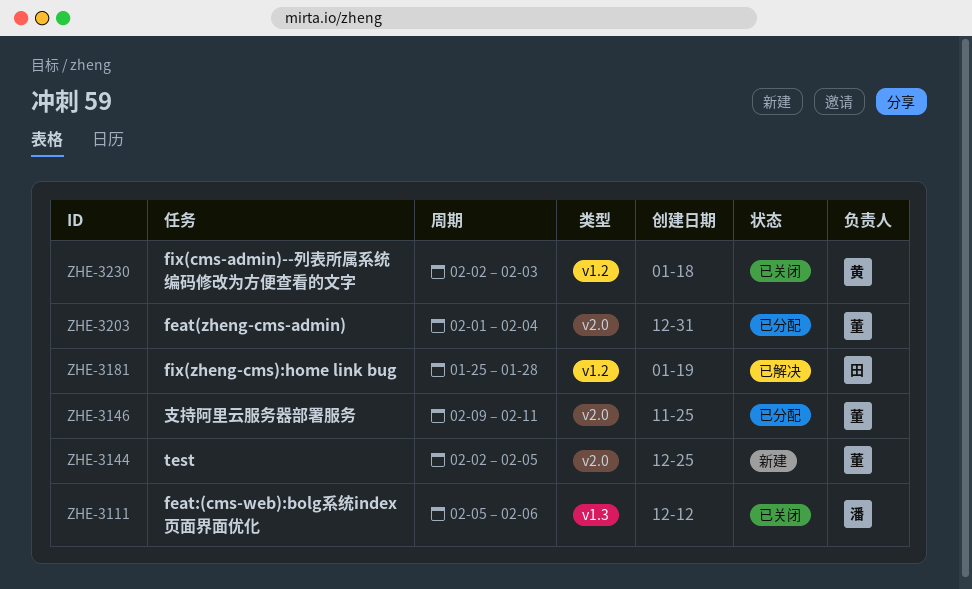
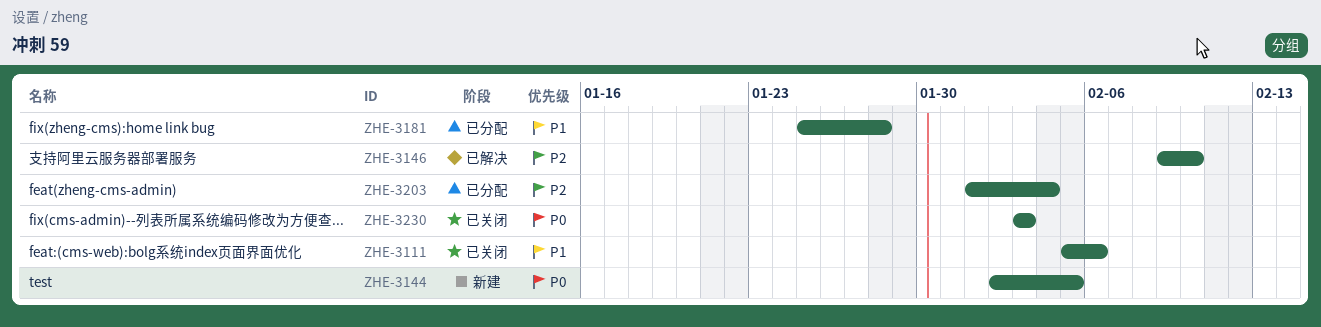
ZHE-3146, status: 已分配 -> 已解决
ZHE-3146, due: Feb 11 -> Feb 10
ZHE-3181, status: 已解决 -> 已分配
ZHE-3230, start: Feb 2 -> Feb 3

